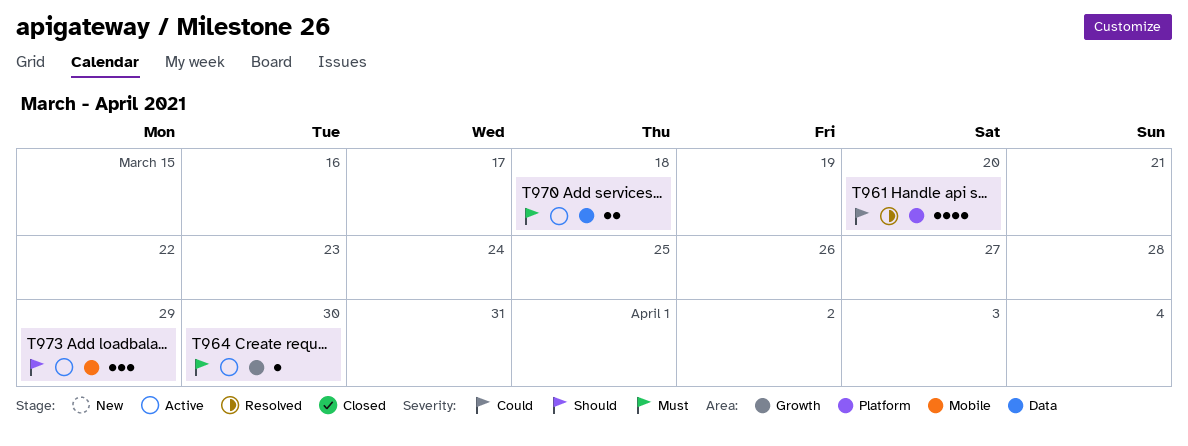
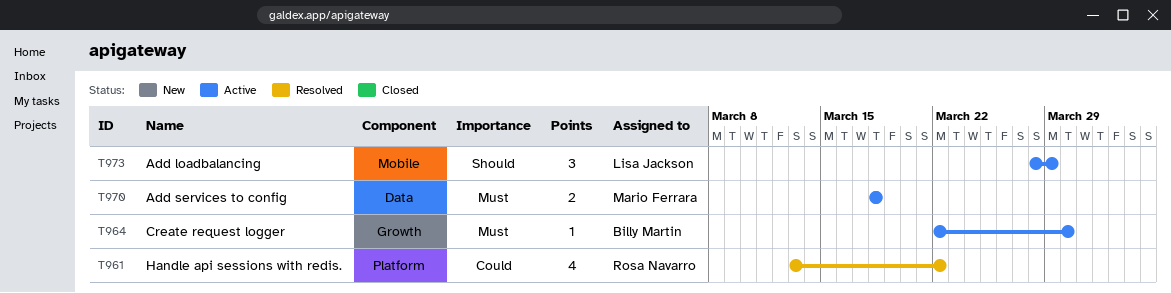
T961, due: Mar 20 -> Mar 22

